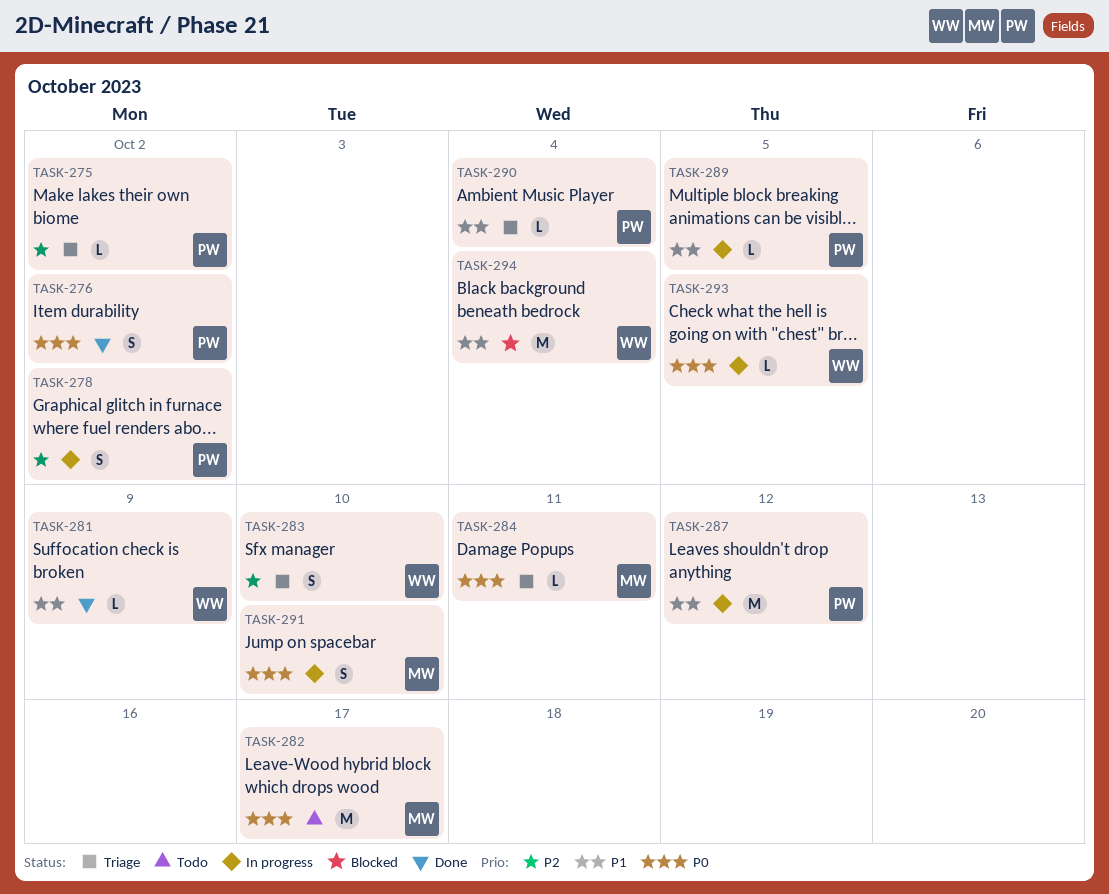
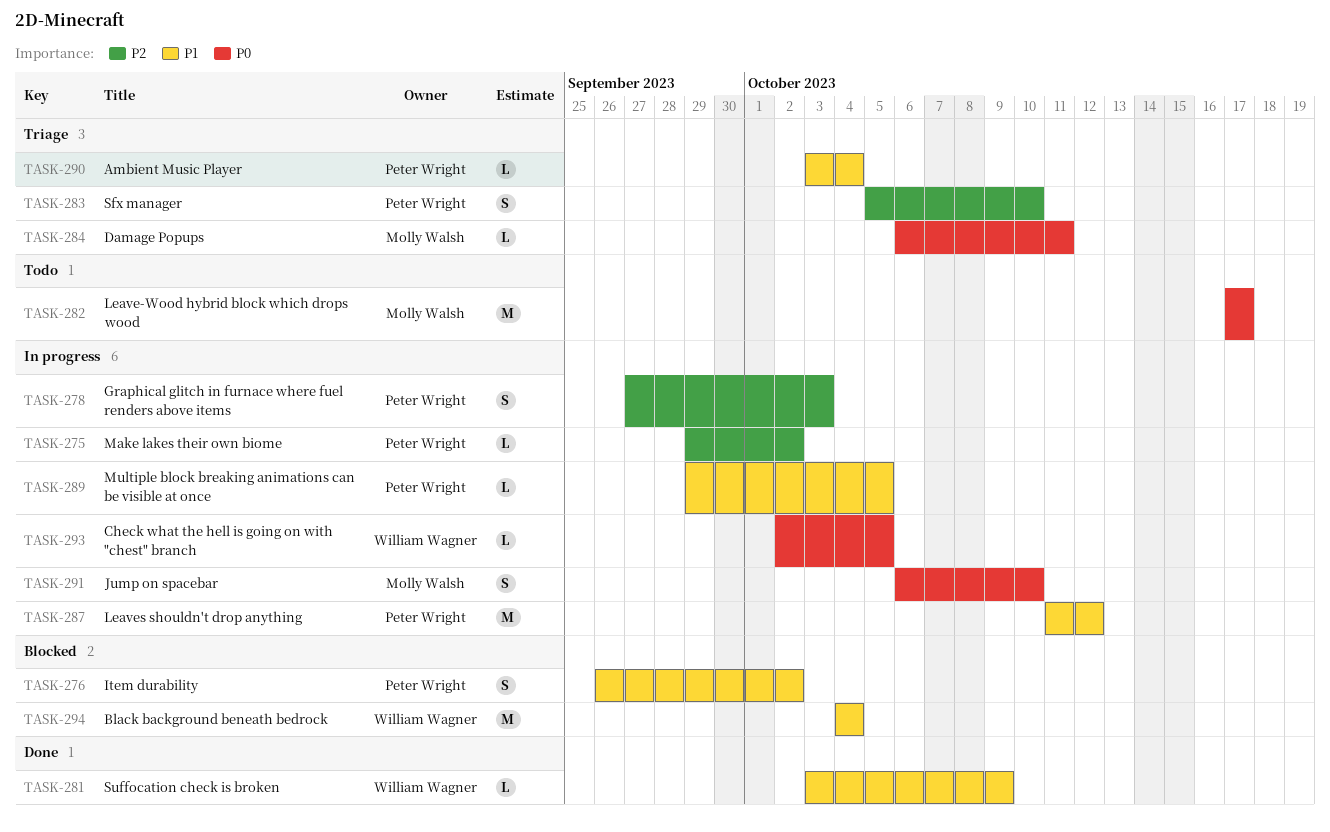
TASK-275, status: Triage -> In progress
TASK-276, status: Done -> Blocked
TASK-276, priority: P0 -> P1
TASK-278, due: Oct 2 -> Oct 3
TASK-283, owner: William Wagner -> Peter Wright

